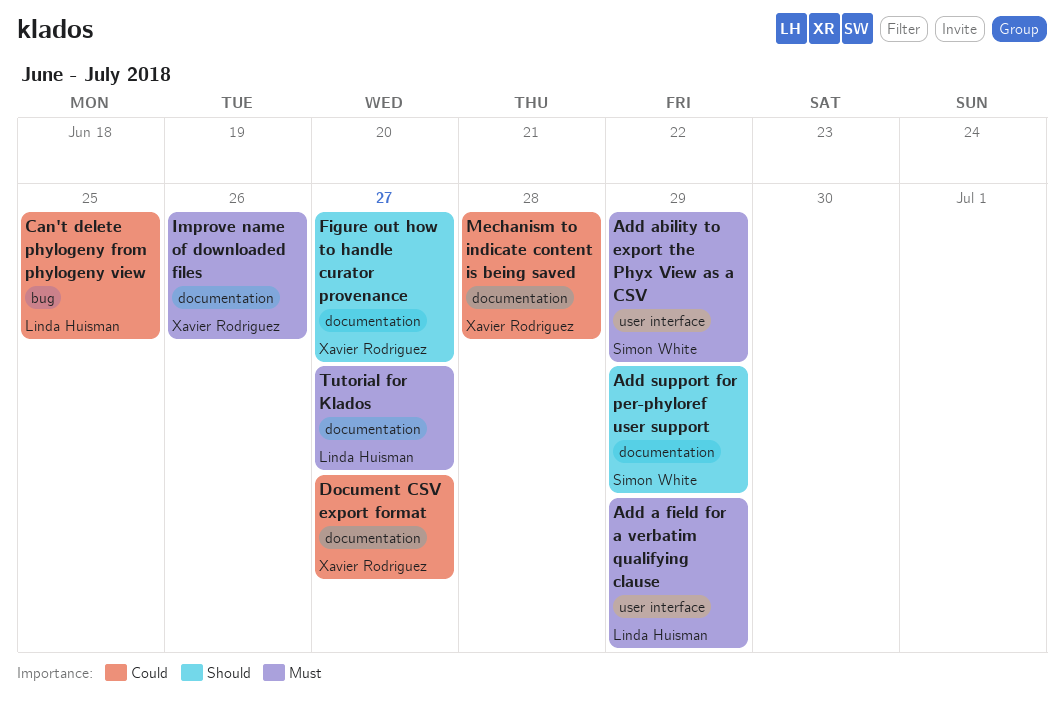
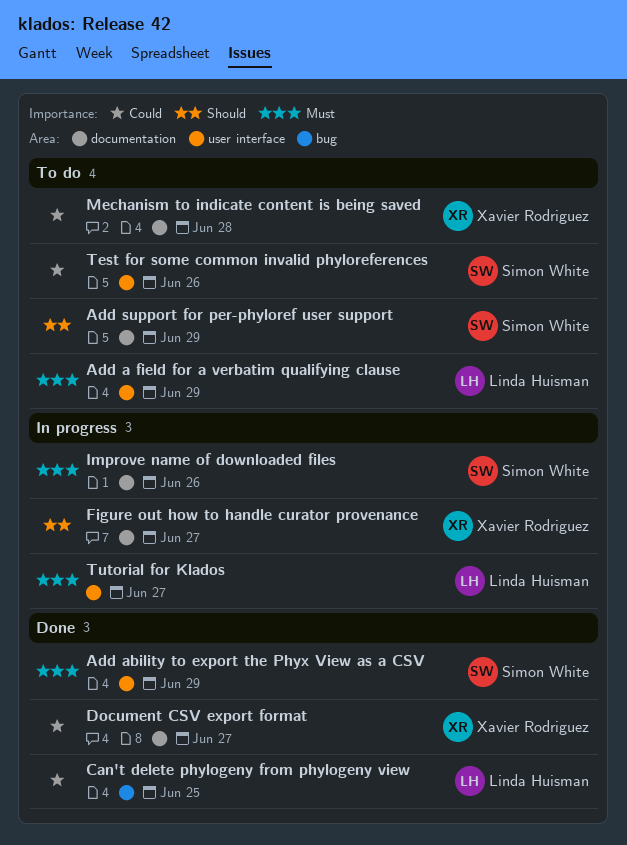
Improve name of downloaded files, owner: Xavier Rodriguez -> Simon White
Test for some common invalid phyloreferences: none -> present
Tutorial for Klados, label: documentation -> user interface

